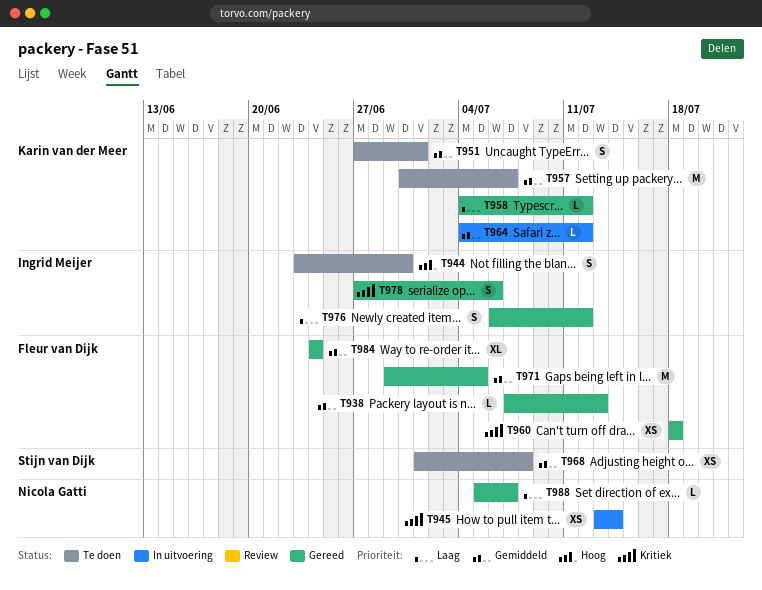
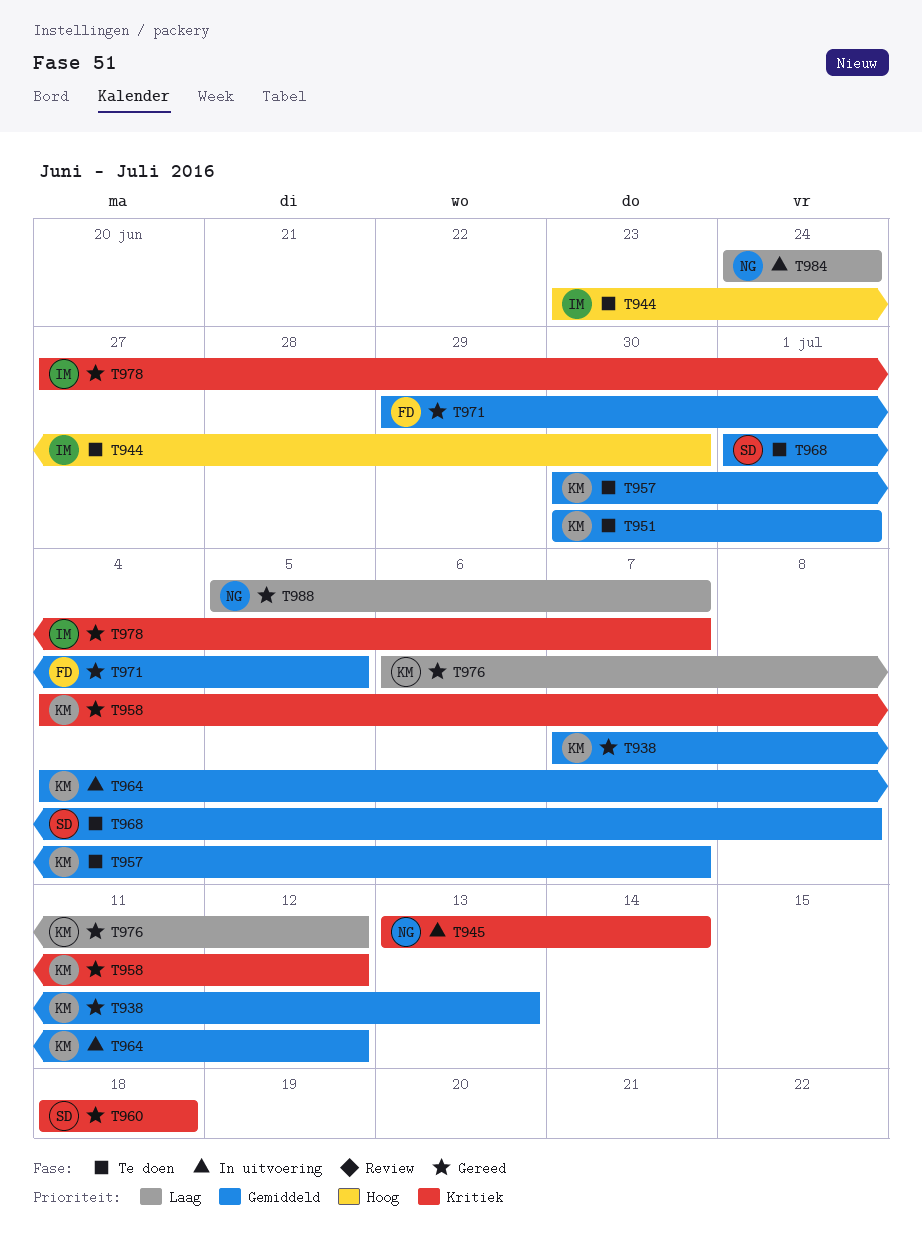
T938, owner: Fleur van Dijk -> Karin van der Meer
T951, start: Jun 27 -> Jun 30
T958, priority: Laag -> Kritiek
T960, owner: Fleur van Dijk -> Stijn van Dijk
T976, owner: Ingrid Meijer -> Karin van der Meer
T978, due: Jul 6 -> Jul 7
T984, status: Gereed -> In uitvoering
T984, owner: Fleur van Dijk -> Nicola Gatti
T984, priority: Gemiddeld -> Laag

